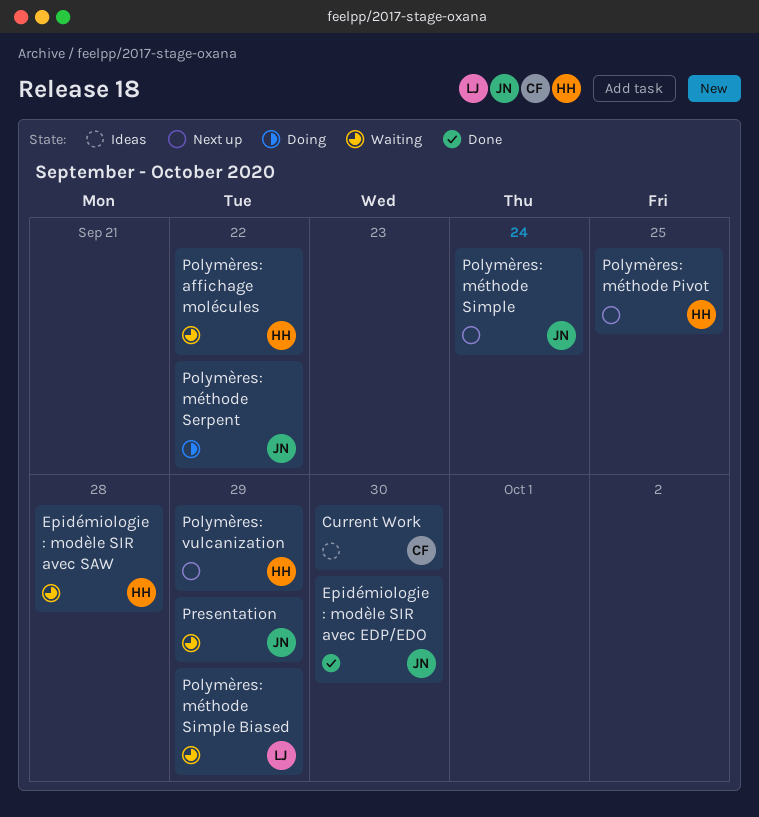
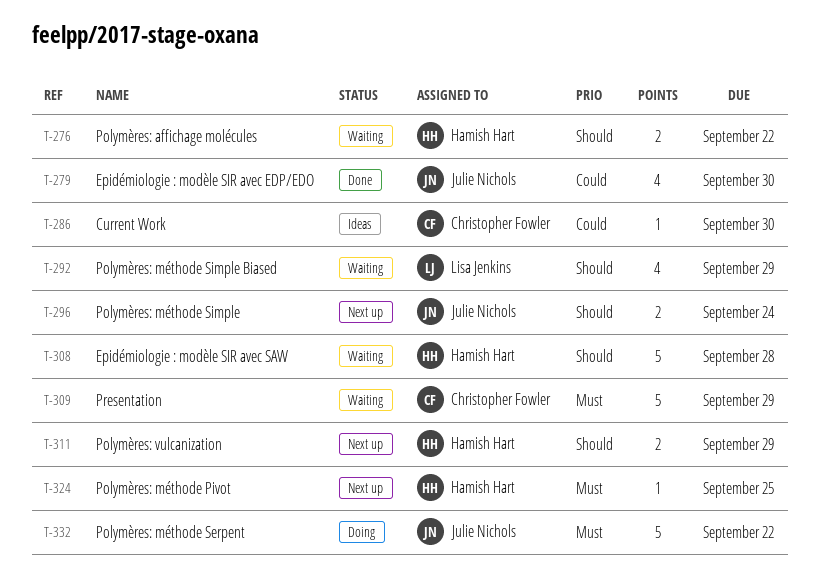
Presentation, owner: Julie Nichols -> Christopher Fowler

